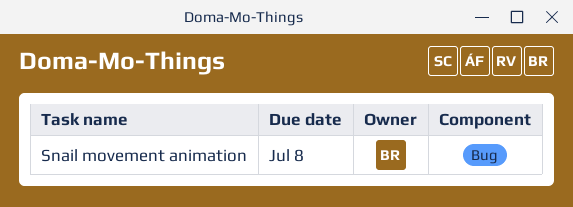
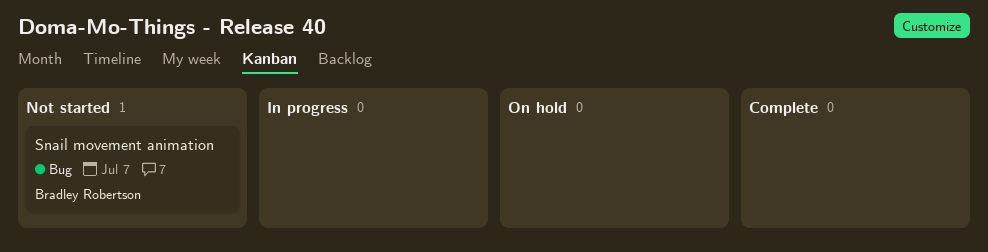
Snail movement animation, due: Jul 8 -> Jul 7

